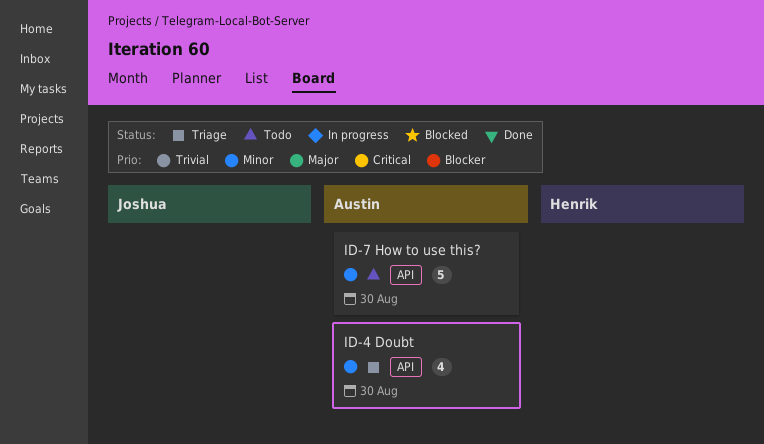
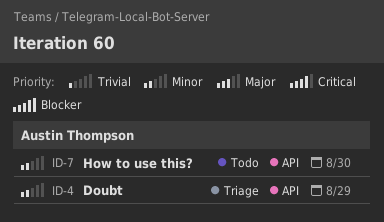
ID-4, due: Aug 30 -> Aug 29

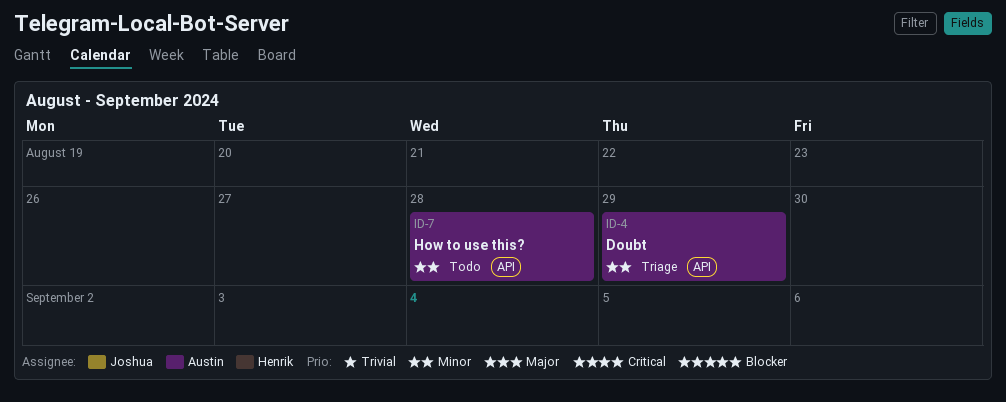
ID-7, due: Aug 30 -> Aug 28

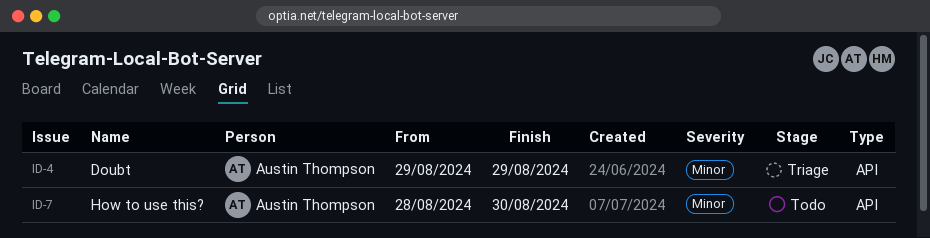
ID-7, due: Aug 28 -> Aug 30

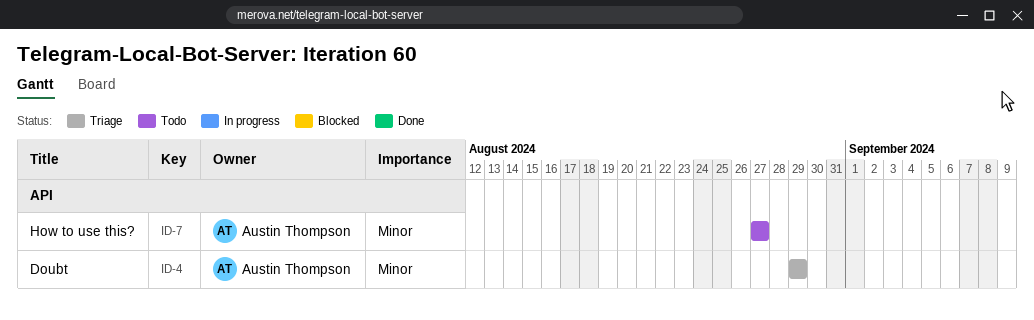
ID-7, start: Aug 28 -> Aug 27
ID-7, due: Aug 30 -> Aug 27

